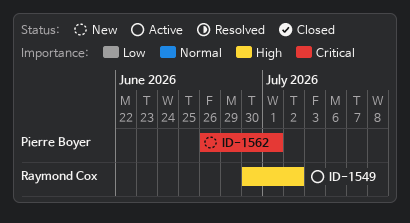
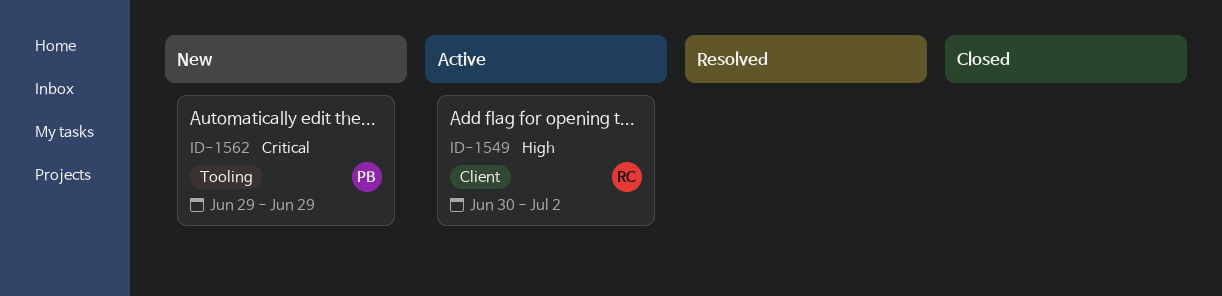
ID-1562, start: Jun 26 -> Jun 29
ID-1562, due: Jul 1 -> Jun 29

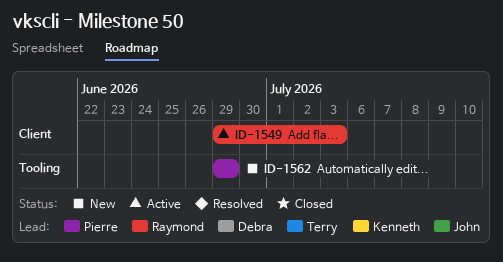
ID-1549, start: Jun 30 -> Jun 29
ID-1549, due: Jul 2 -> Jul 3

